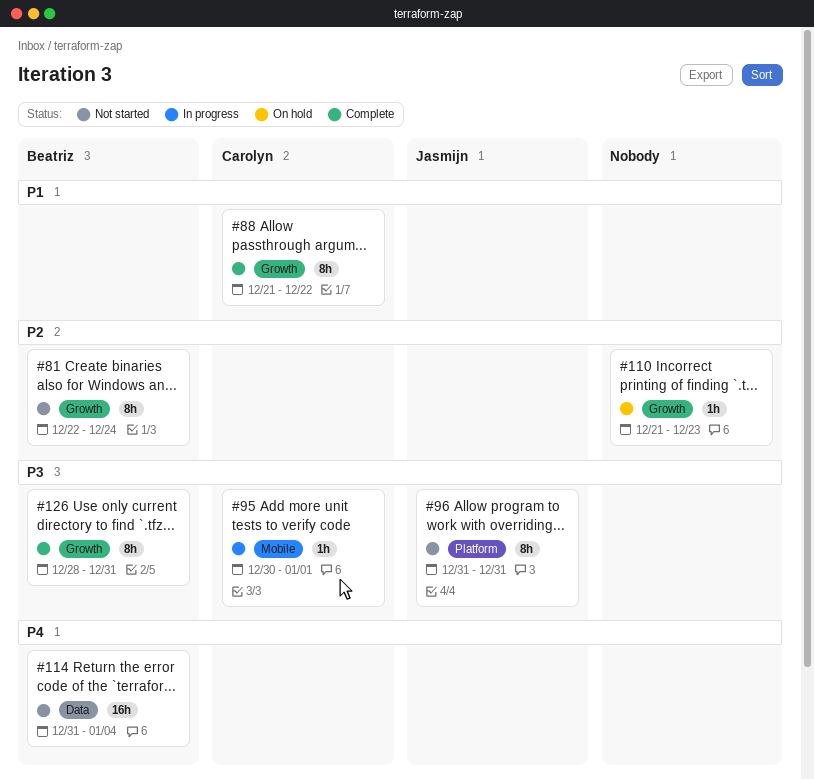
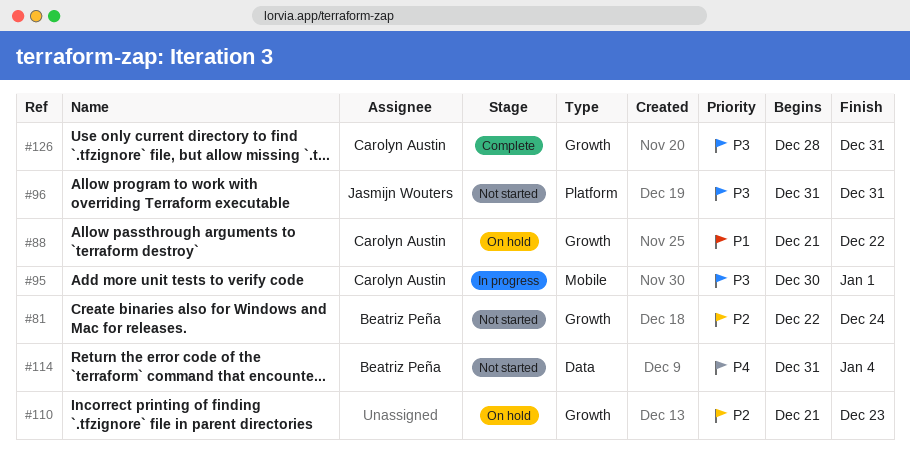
#88, status: Complete -> On hold
#126, owner: Beatriz Peña -> Carolyn Austin

